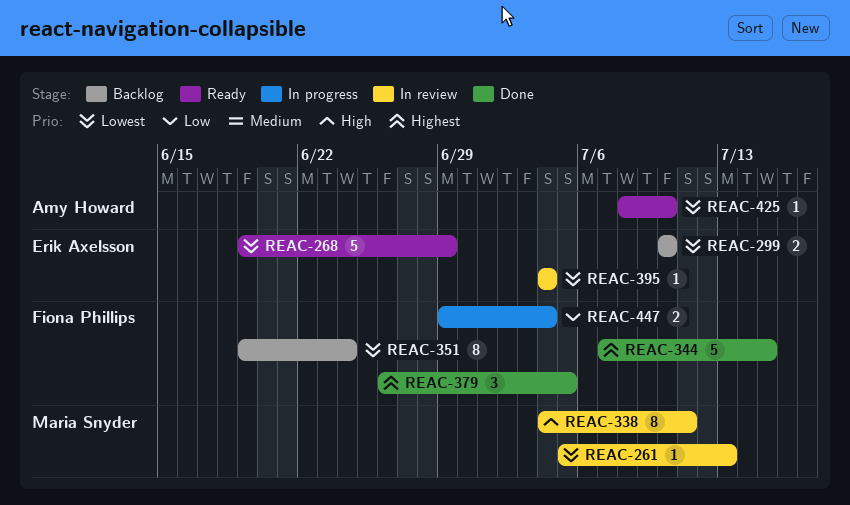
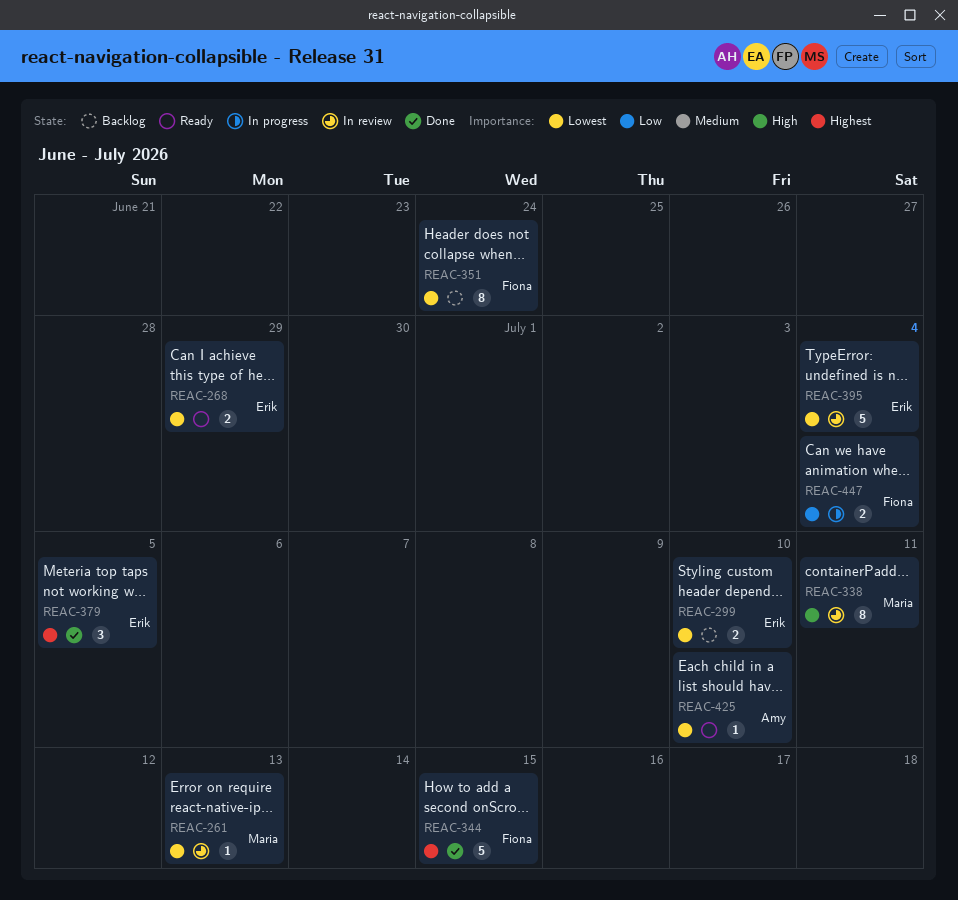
REAC-268, estimate: 5 -> 2
REAC-379, owner: Fiona Phillips -> Erik Axelsson
REAC-395, estimate: 1 -> 5

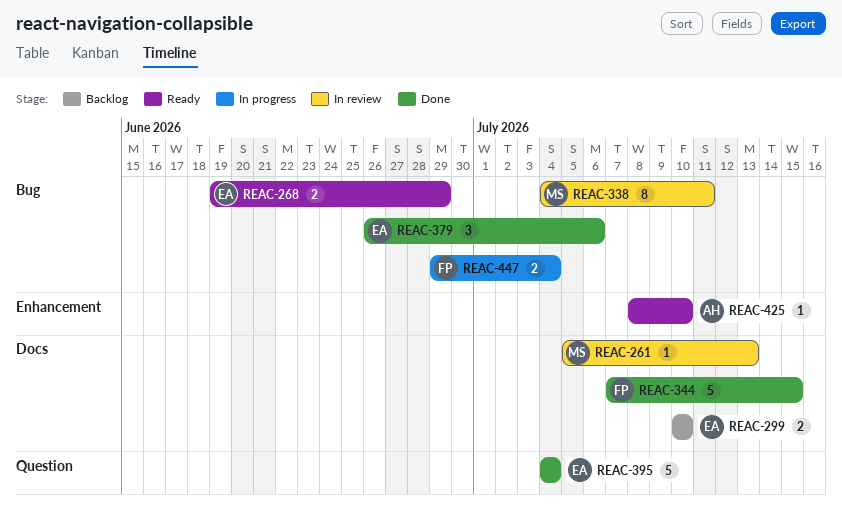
REAC-351: present -> none
REAC-379, due: Jul 5 -> Jul 6
REAC-395, status: In review -> Done

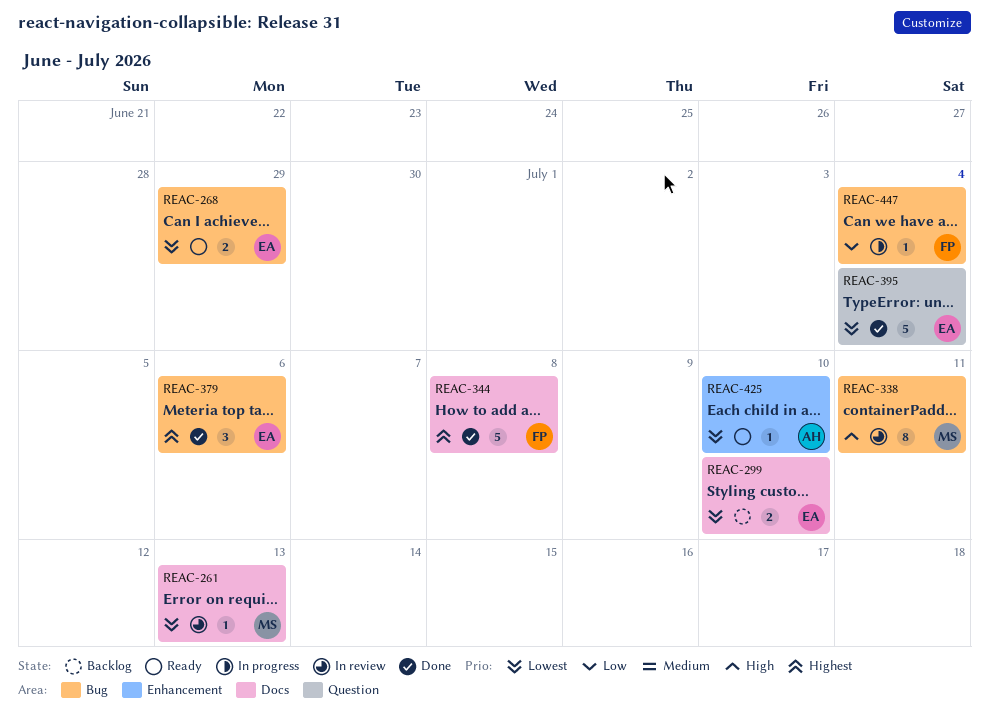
REAC-344, due: Jul 15 -> Jul 8
REAC-447, estimate: 2 -> 1

